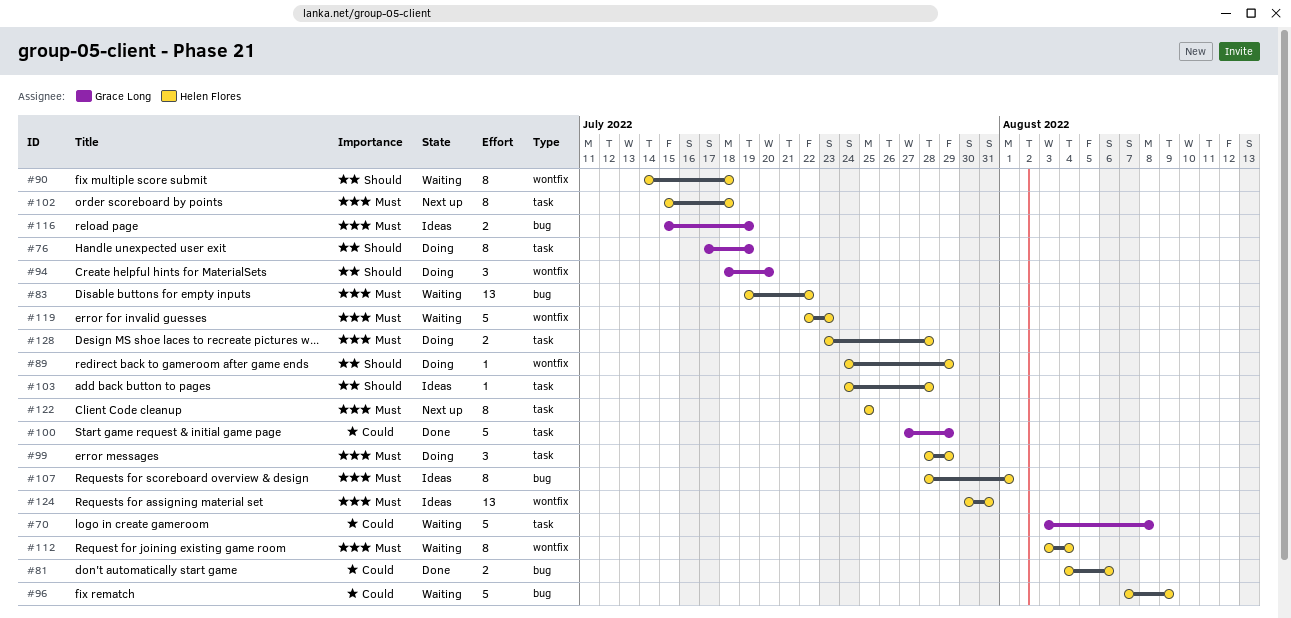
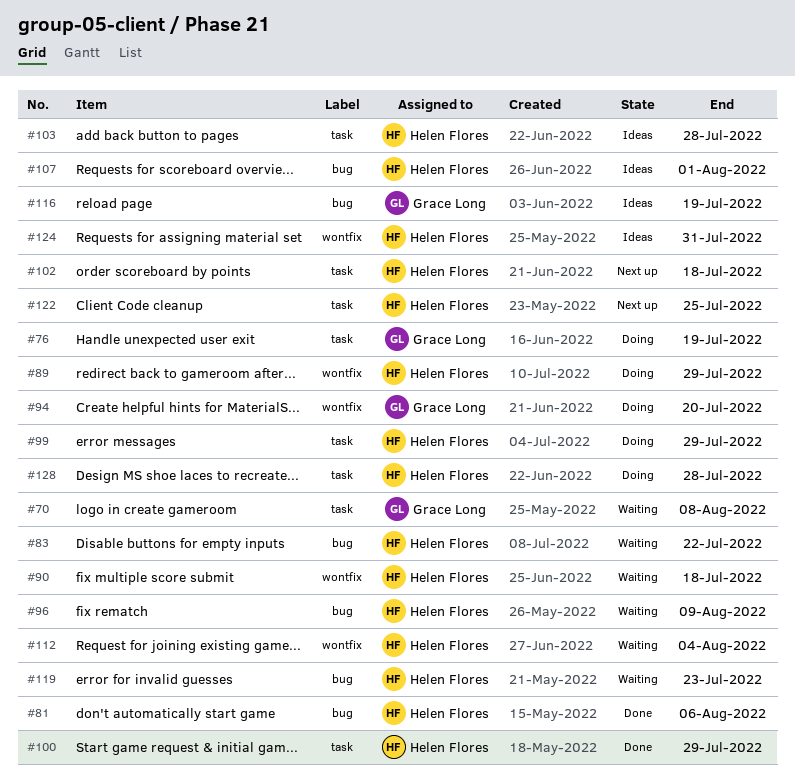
#100, owner: Grace Long -> Helen Flores
#119, label: wontfix -> bug

